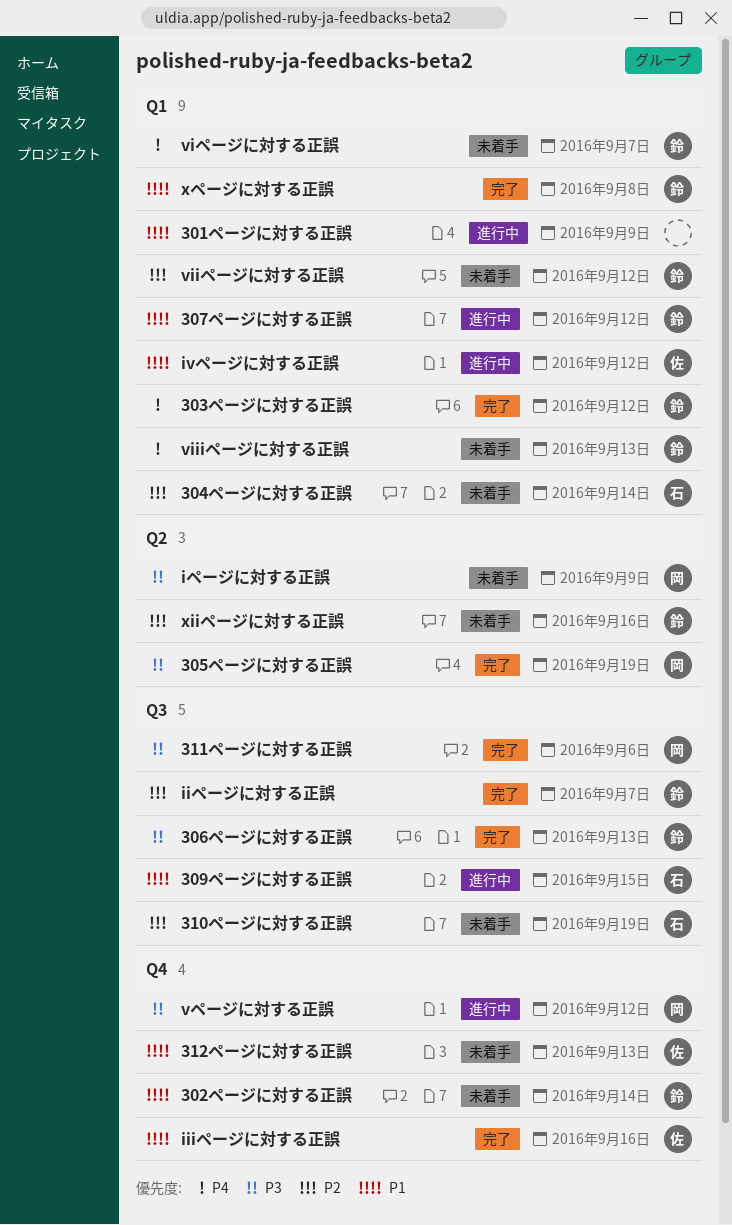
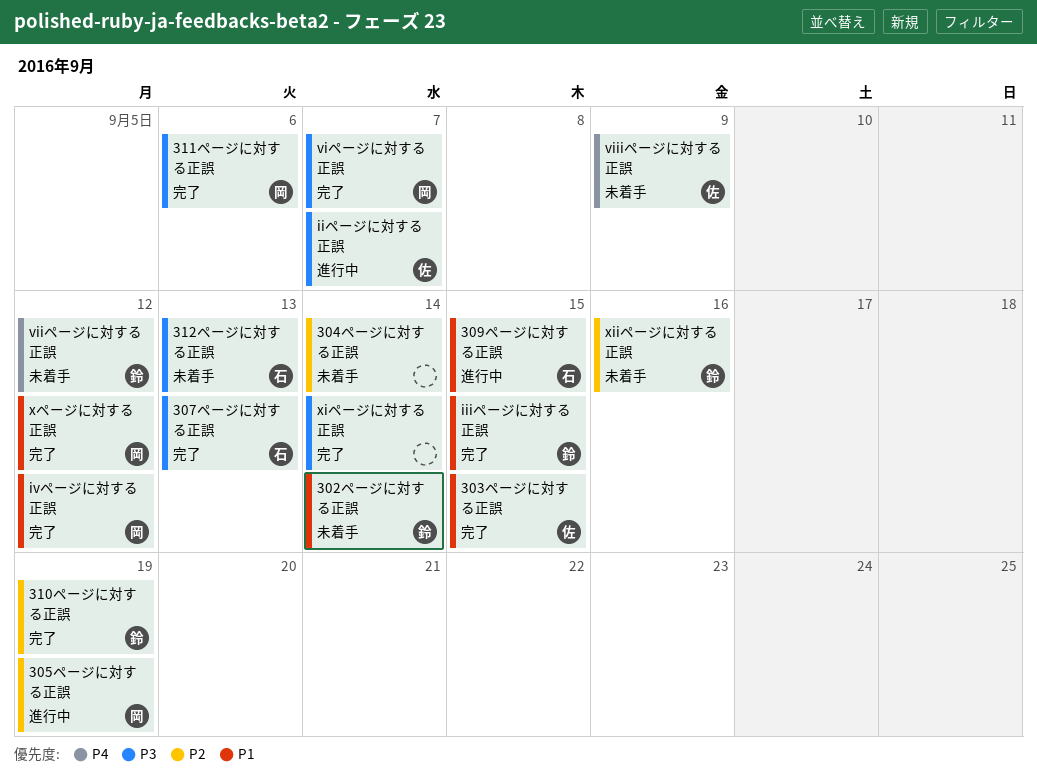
301ページに対する正誤: present -> none
303ページに対する正誤, owner: 鈴 -> 佐
303ページに対する正誤, priority: P4 -> P1
303ページに対する正誤, due: Sep 12 -> Sep 15
304ページに対する正誤, owner: 石 -> none
305ページに対する正誤, status: 完了 -> 進行中
305ページに対する正誤, priority: P3 -> P2
306ページに対する正誤: present -> none
307ページに対する正誤, status: 進行中 -> 完了
307ページに対する正誤, owner: 鈴 -> 石
307ページに対する正誤, priority: P1 -> P3
307ページに対する正誤, due: Sep 12 -> Sep 13
310ページに対する正誤, status: 未着手 -> 完了
310ページに対する正誤, owner: 石 -> 鈴
312ページに対する正誤, owner: 佐 -> 石
312ページに対する正誤, priority: P1 -> P3
iiiページに対する正誤, owner: 佐 -> 鈴
iiiページに対する正誤, due: Sep 16 -> Sep 15
iiページに対する正誤, status: 完了 -> 進行中
iiページに対する正誤, owner: 鈴 -> 佐
iiページに対する正誤, priority: P2 -> P3
ivページに対する正誤, status: 進行中 -> 完了
ivページに対する正誤, owner: 佐 -> 岡
iページに対する正誤: present -> none
viiiページに対する正誤, owner: 鈴 -> 佐
viiiページに対する正誤, due: Sep 13 -> Sep 9
viiページに対する正誤, priority: P2 -> P4
viページに対する正誤, status: 未着手 -> 完了
viページに対する正誤, owner: 鈴 -> 岡
viページに対する正誤, priority: P4 -> P3
vページに対する正誤: present -> none
xiページに対する正誤: none -> present
xページに対する正誤, owner: 鈴 -> 岡
xページに対する正誤, due: Sep 8 -> Sep 12

